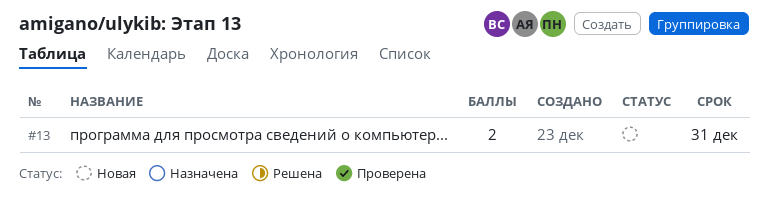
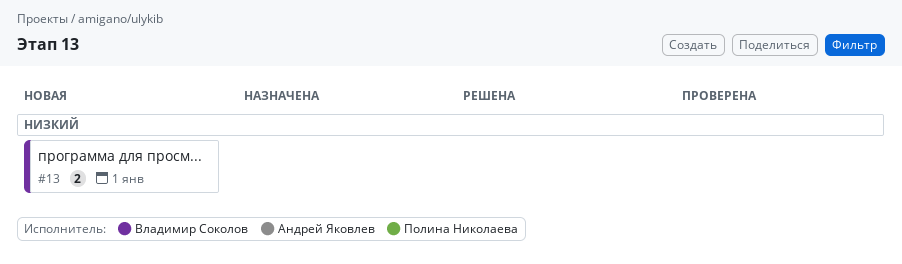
#13, due: Dec 31 -> Jan 1

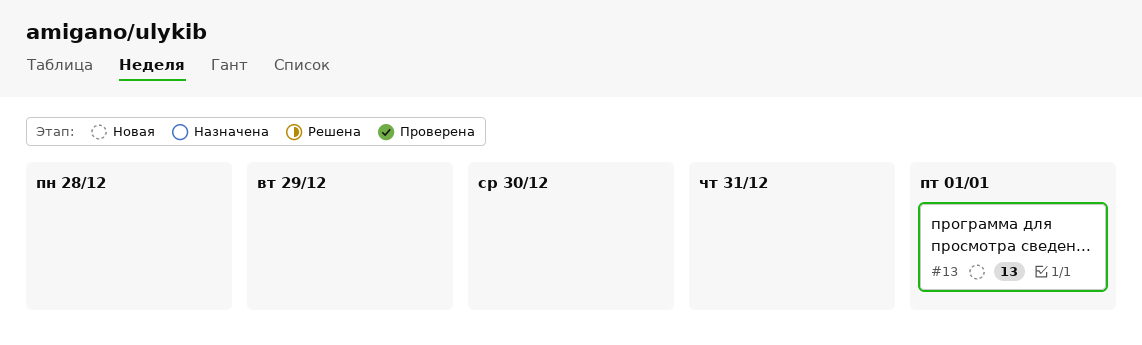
#13, estimate: 2 -> 13

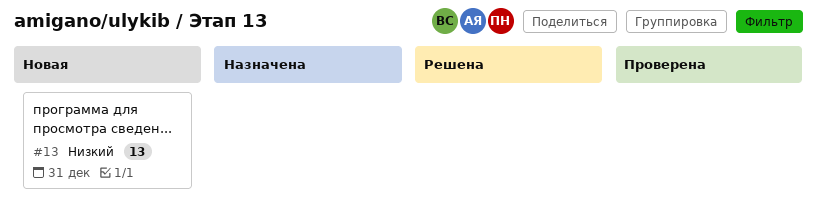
#13, due: Jan 1 -> Dec 31

